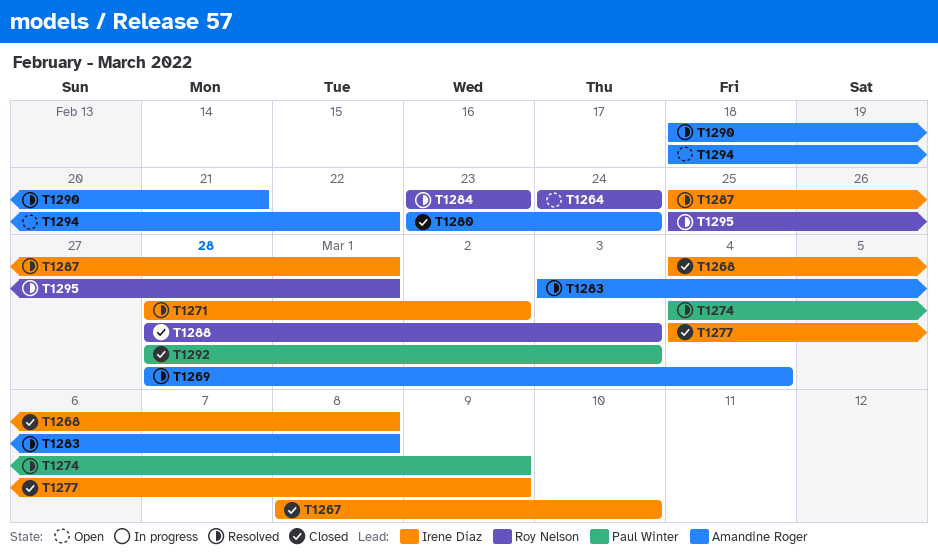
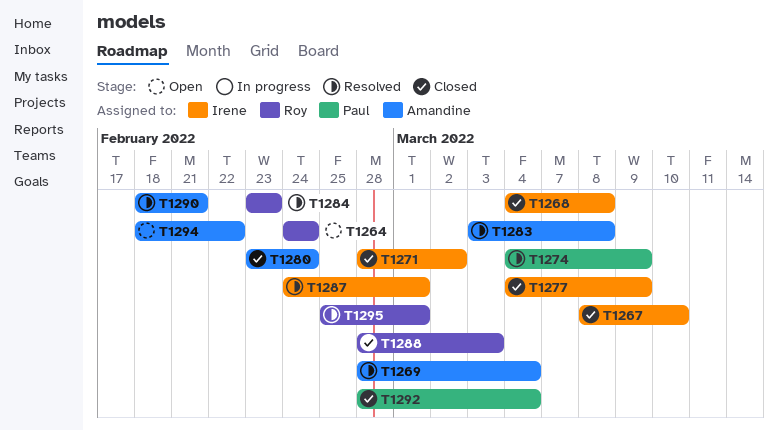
T1271, status: Resolved -> Closed
T1287, start: Feb 25 -> Feb 24
T1292, due: Mar 3 -> Mar 4

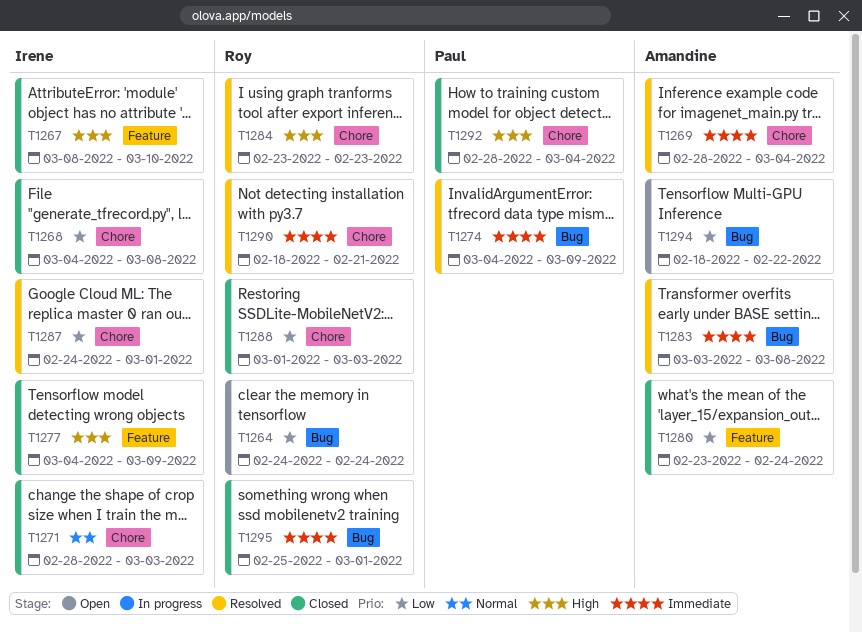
T1271, due: Mar 2 -> Mar 3
T1288, start: Feb 28 -> Mar 1
T1290, owner: Amandine -> Roy
T1295, status: Resolved -> Closed

